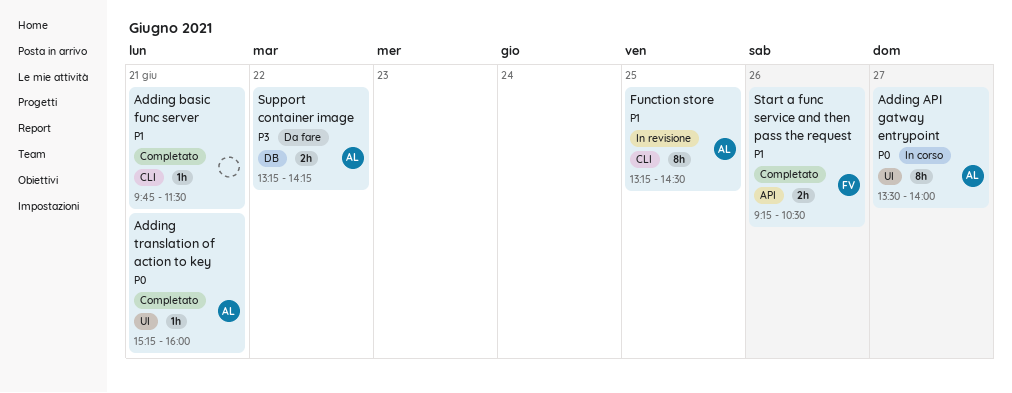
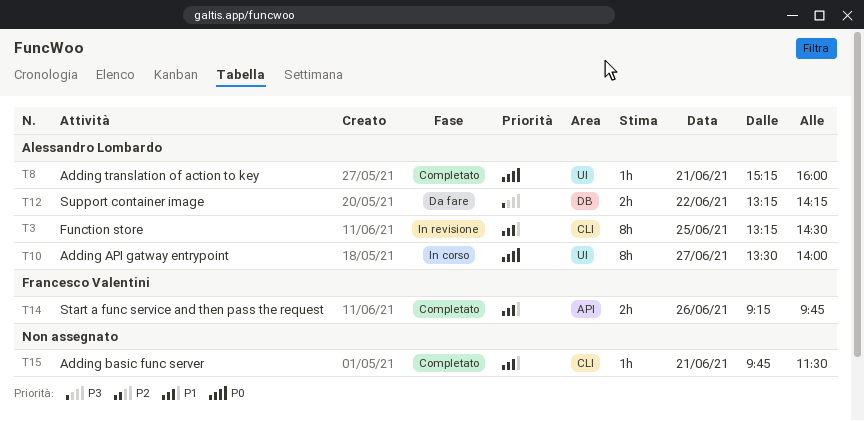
Start a func service and then pass the request, ends: 10:30 -> 09:45

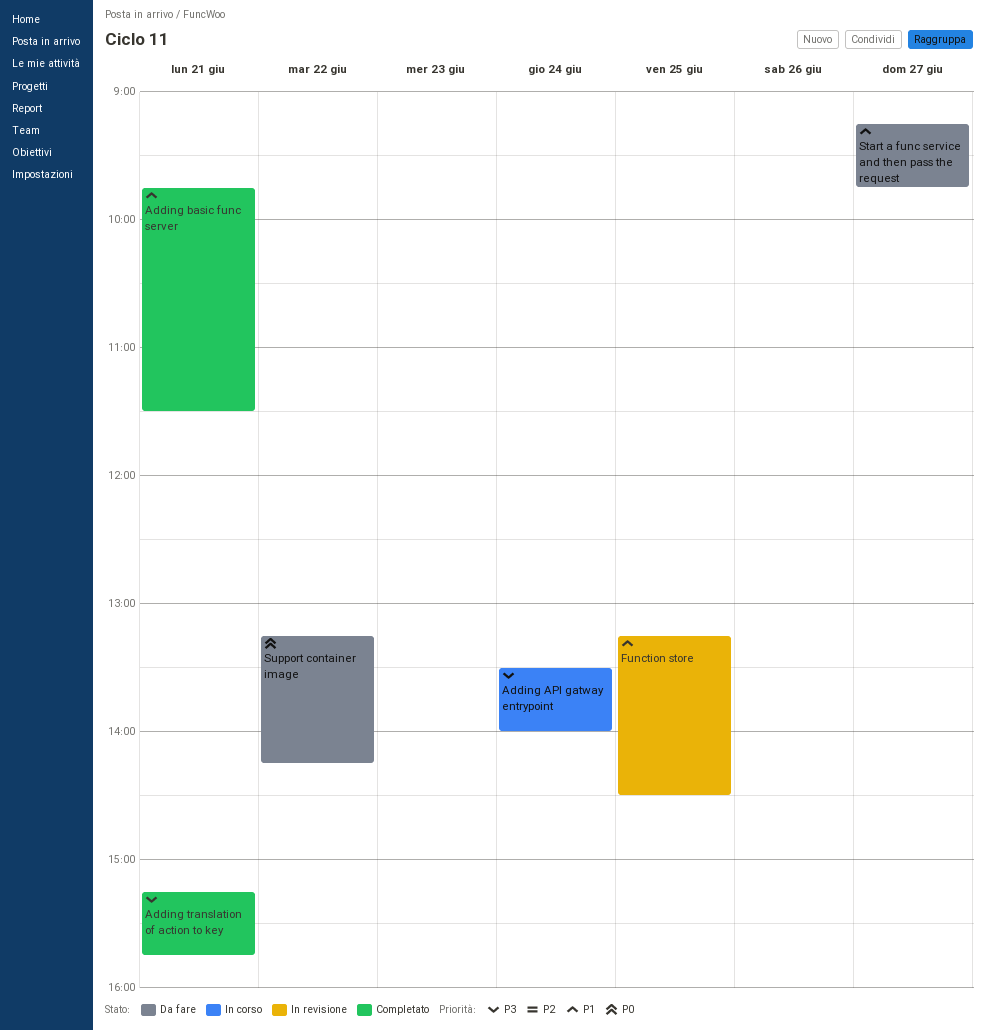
Adding API gatway entrypoint, priority: P0 -> P3
Adding API gatway entrypoint, day: Jun 27 -> Jun 24
Adding translation of action to key, priority: P0 -> P3
Adding translation of action to key, ends: 16:00 -> 15:45
Start a func service and then pass the request, status: Completato -> Da fare
Start a func service and then pass the request, day: Jun 26 -> Jun 27
Support container image, priority: P3 -> P0

